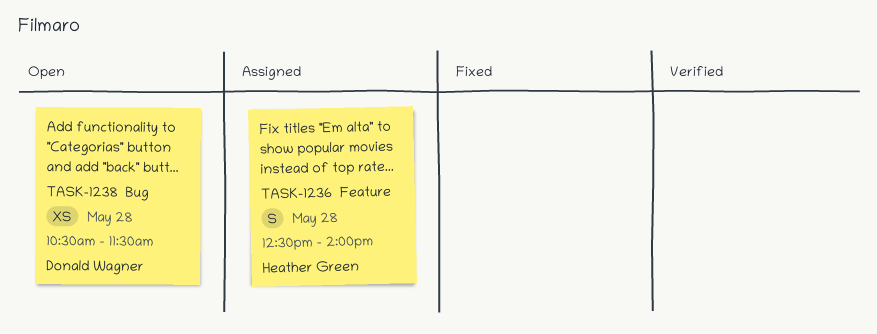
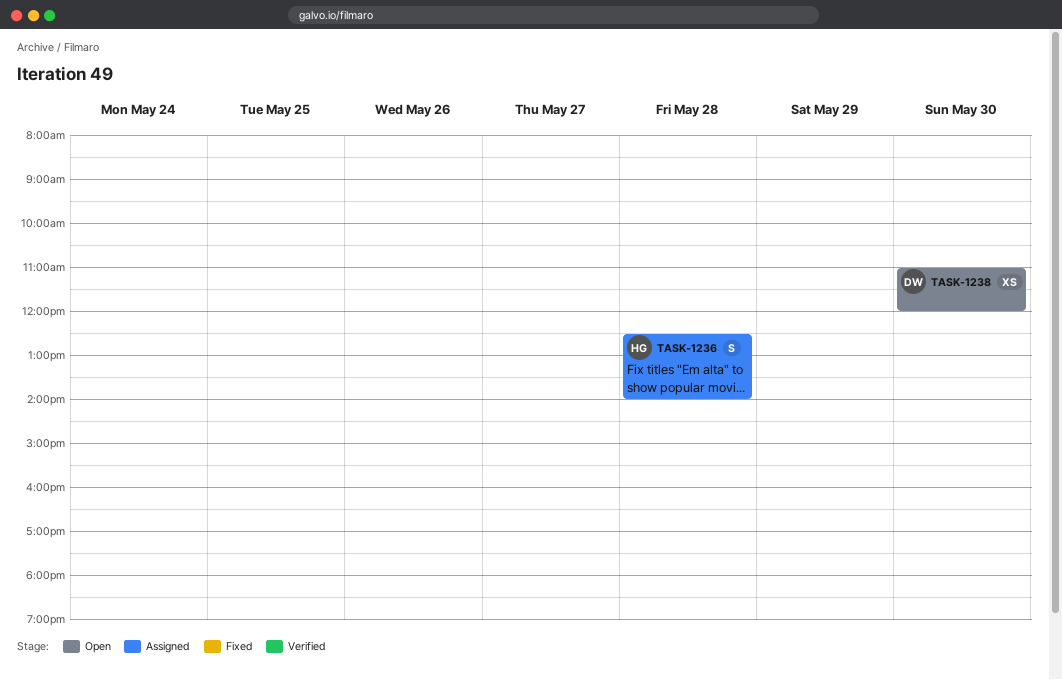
TASK-1238, day: May 28 -> May 30
TASK-1238, begins: 10:30 -> 11:00
TASK-1238, ends: 11:30 -> 12:00

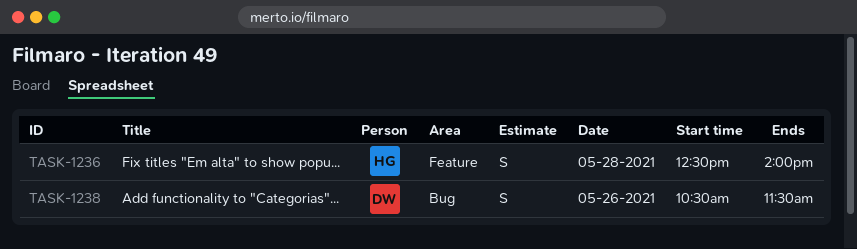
TASK-1238, estimate: XS -> S
TASK-1238, day: May 30 -> May 26
TASK-1238, begins: 11:00 -> 10:30
TASK-1238, ends: 12:00 -> 11:30

